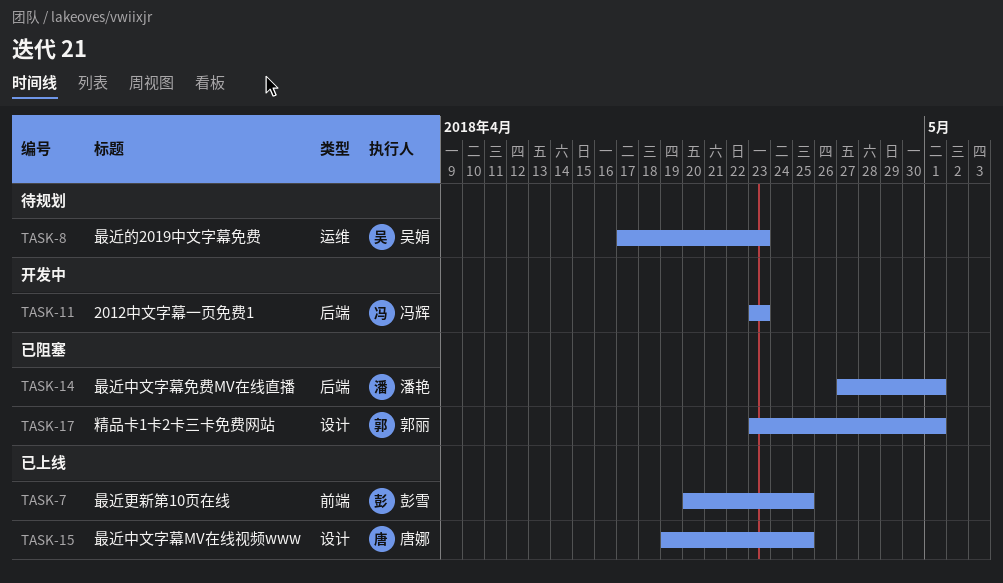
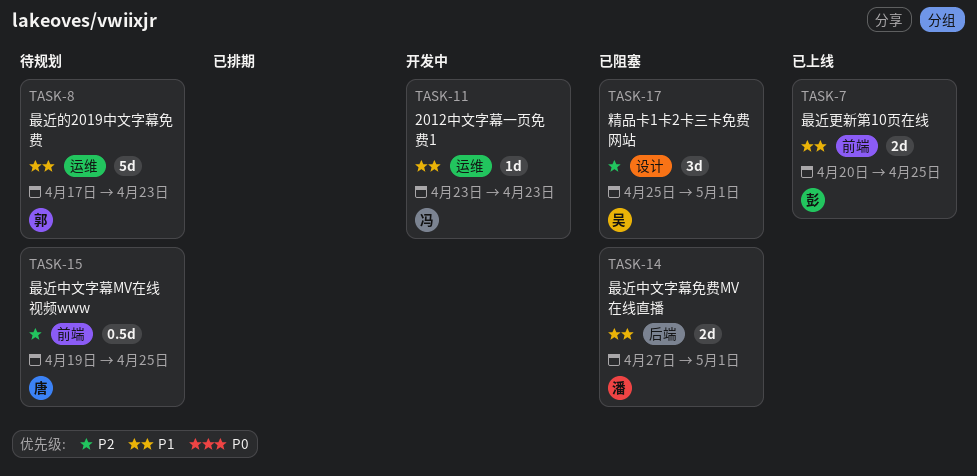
TASK-8, owner: 吴娟 -> 郭丽
TASK-11, label: 后端 -> 运维
TASK-15, status: 已上线 -> 待规划
TASK-15, label: 设计 -> 前端
TASK-17, owner: 郭丽 -> 吴娟
TASK-17, start: Apr 23 -> Apr 25

